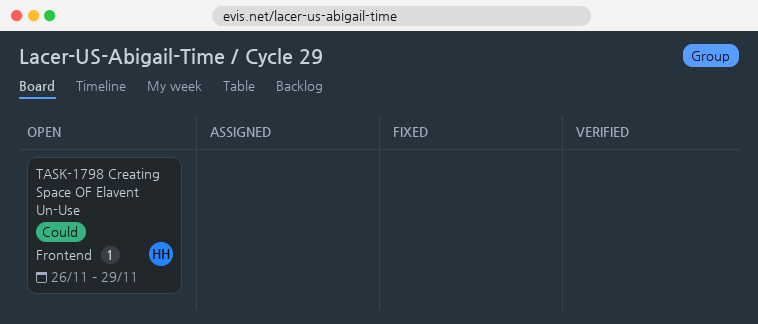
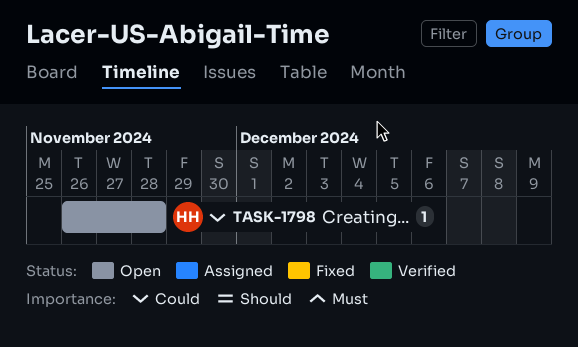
TASK-1798, due: Nov 29 -> Nov 28

